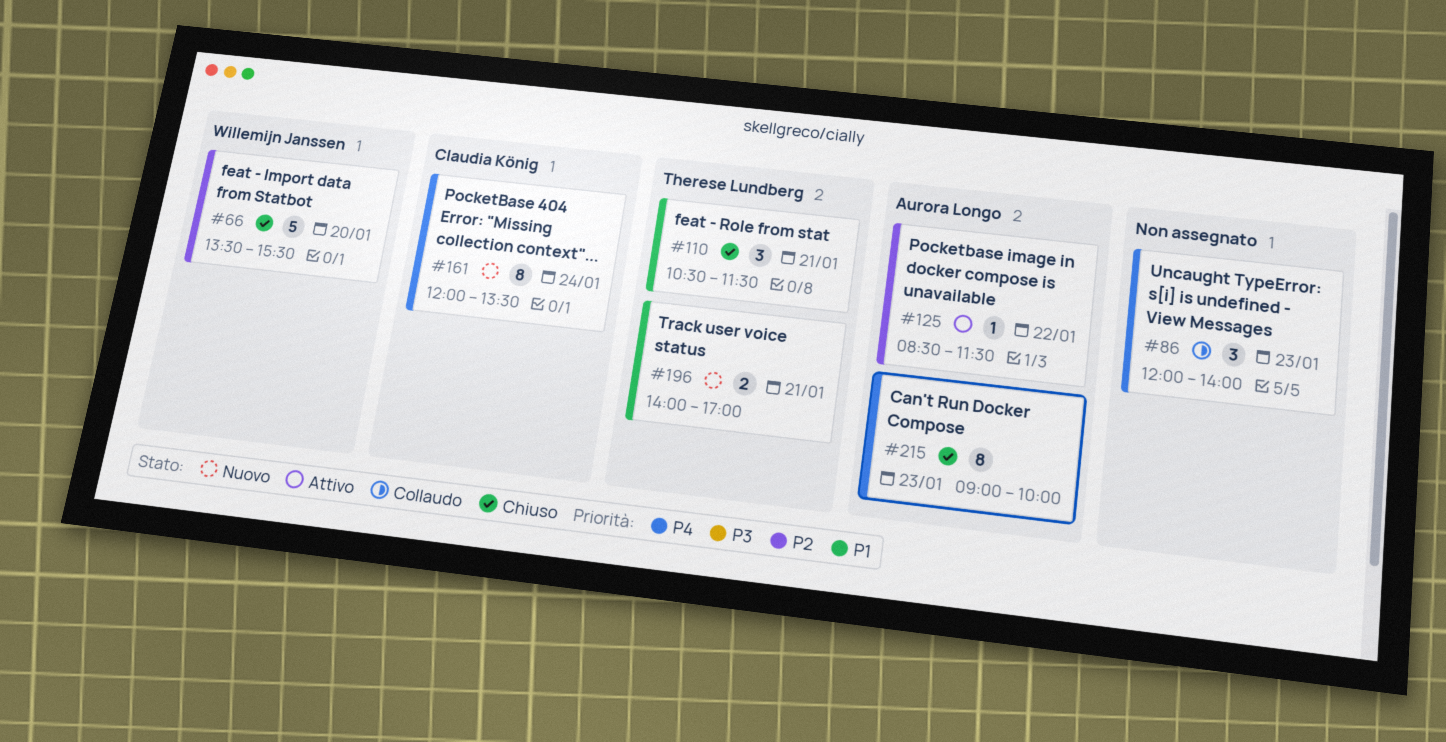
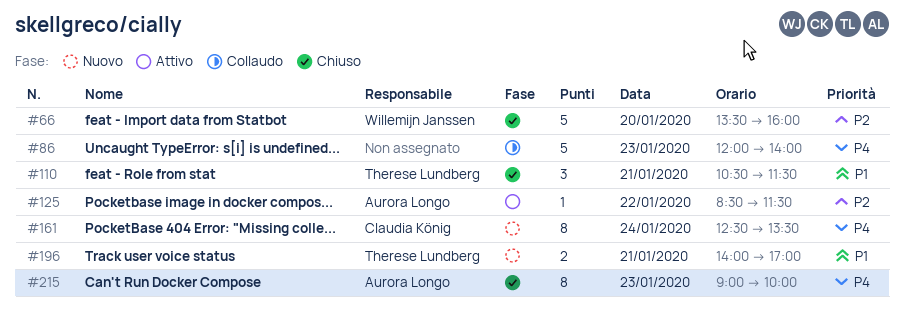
#66, ends: 15:30 -> 16:00
#86, estimate: 3 -> 5
#161, begins: 12:00 -> 12:30

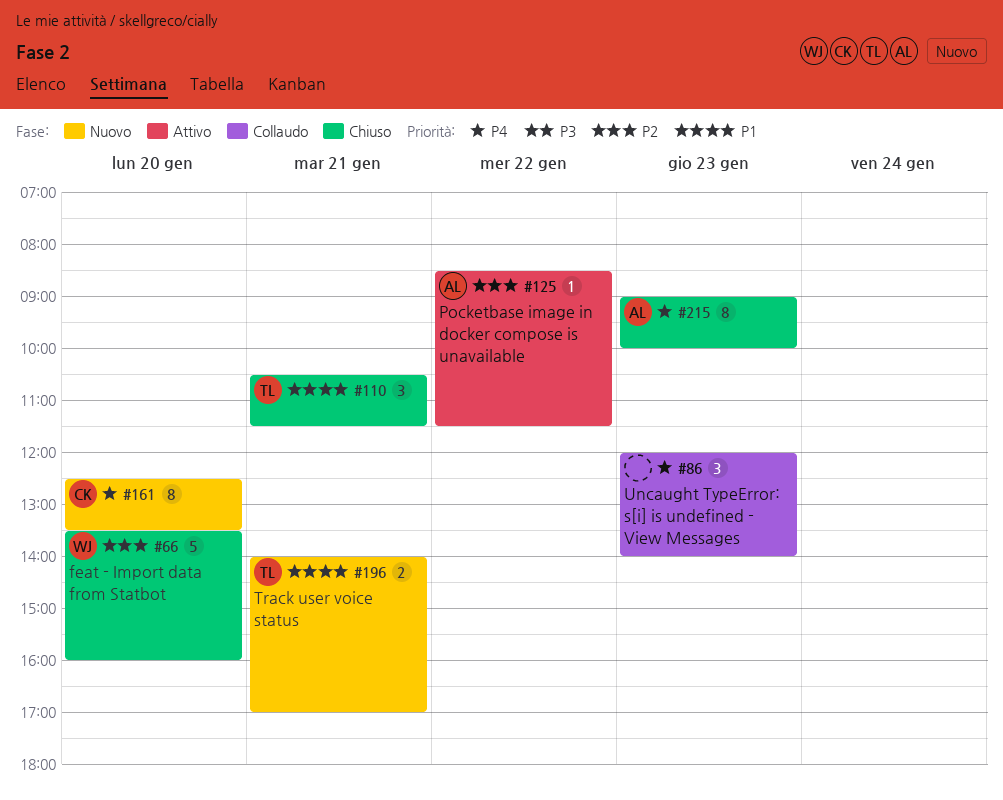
#86, estimate: 5 -> 3
#161, day: Jan 24 -> Jan 20

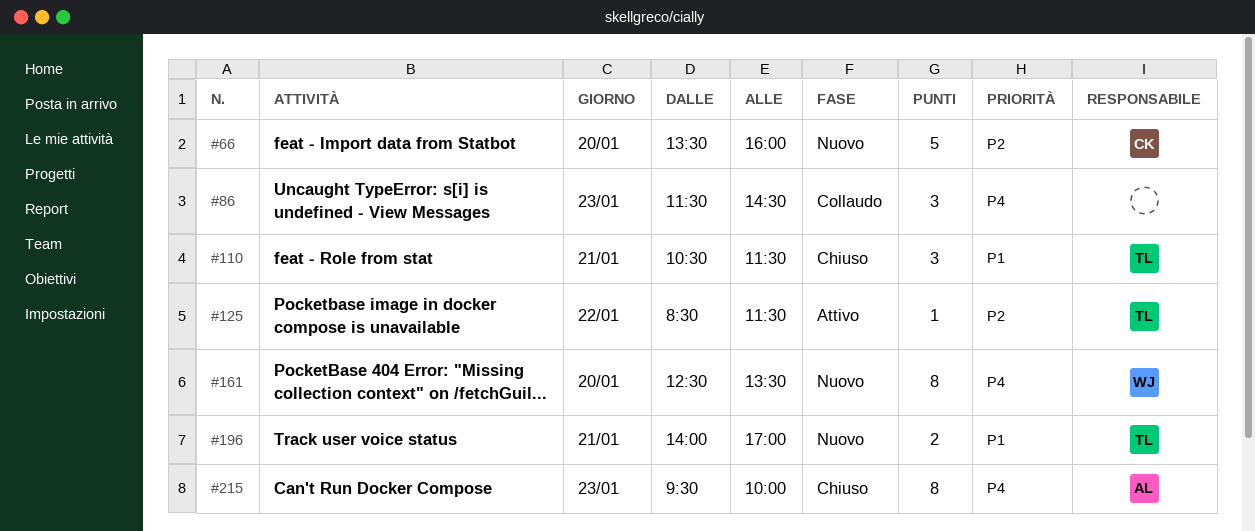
#66, status: Chiuso -> Nuovo
#66, owner: WJ -> CK
#86, begins: 12:00 -> 11:30
#86, ends: 14:00 -> 14:30
#125, owner: AL -> TL
#161, owner: CK -> WJ
#215, begins: 09:00 -> 09:30

